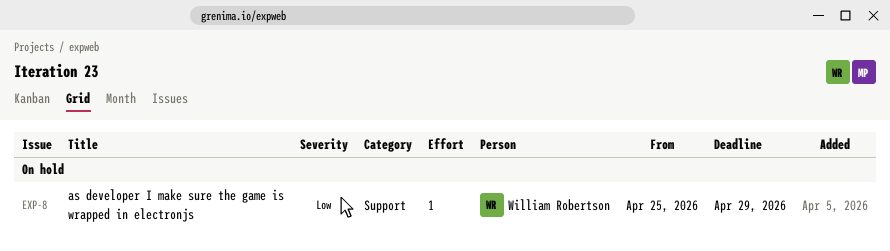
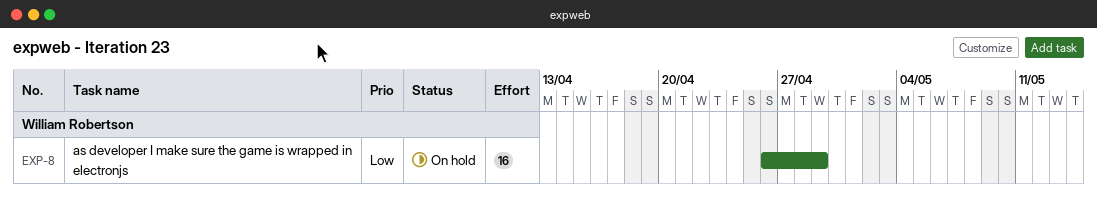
EXP-8, estimate: 1 -> 16
EXP-8, start: Apr 25 -> Apr 26

